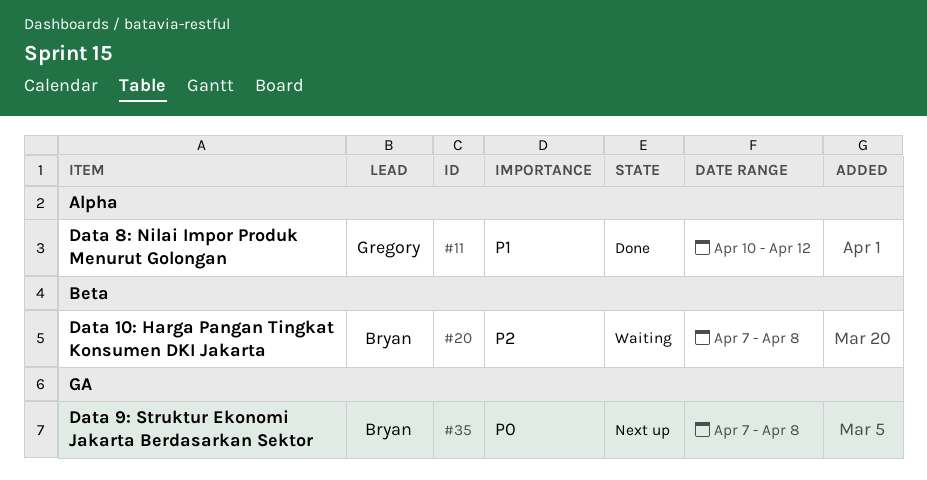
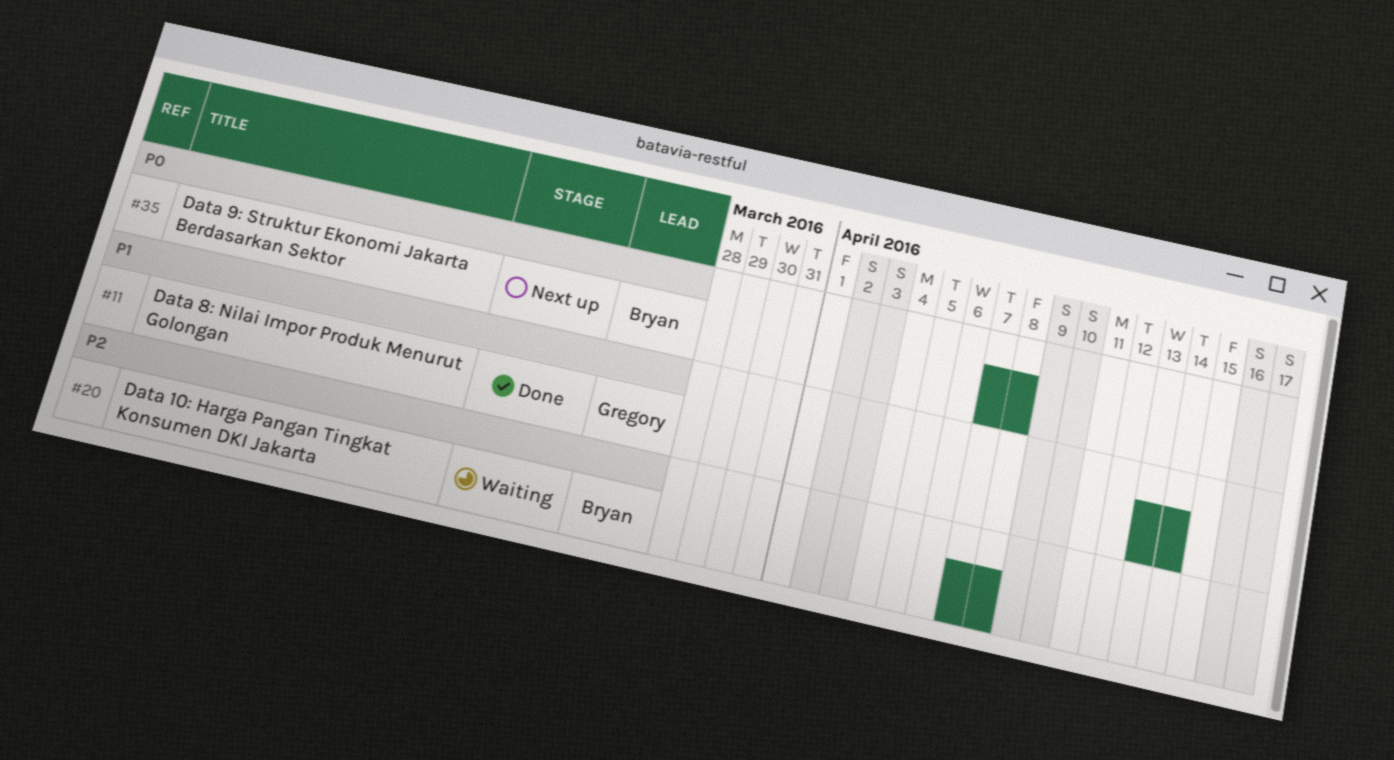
#11, start: Apr 10 -> Apr 13
#11, due: Apr 12 -> Apr 14

